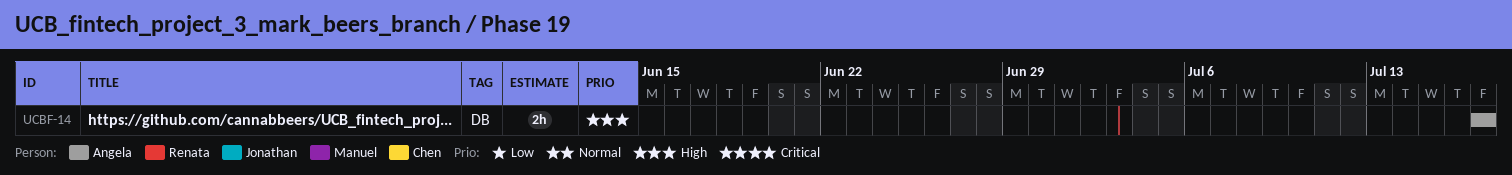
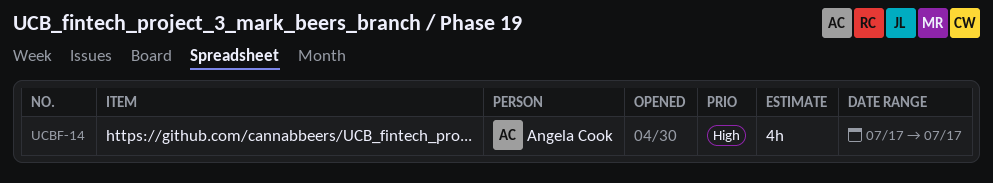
UCBF-14, estimate: 2h -> 4h

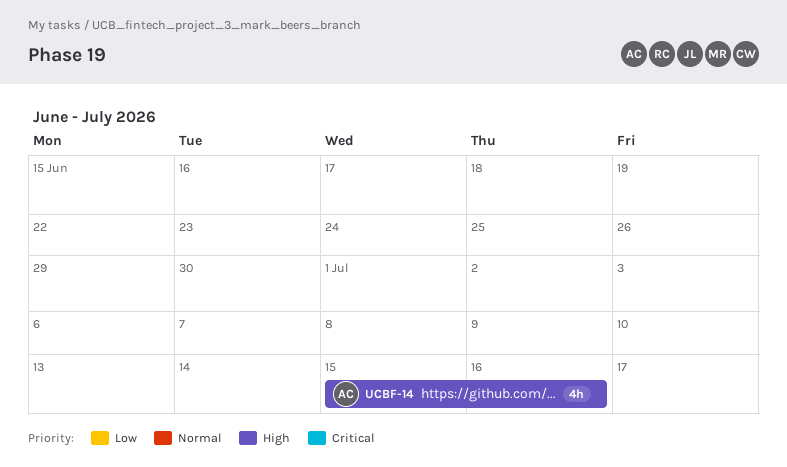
UCBF-14, start: Jul 17 -> Jul 15
UCBF-14, due: Jul 17 -> Jul 16

